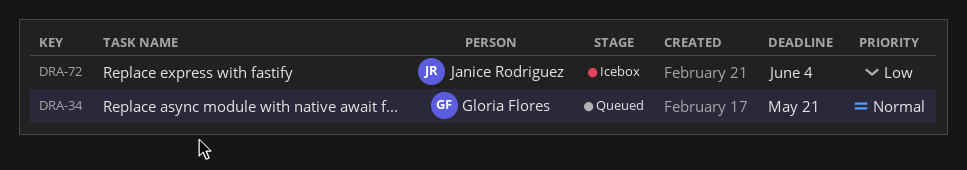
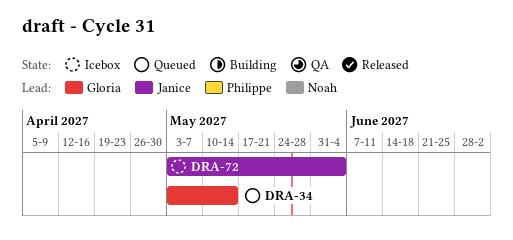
DRA-34, due: May 21 -> May 14

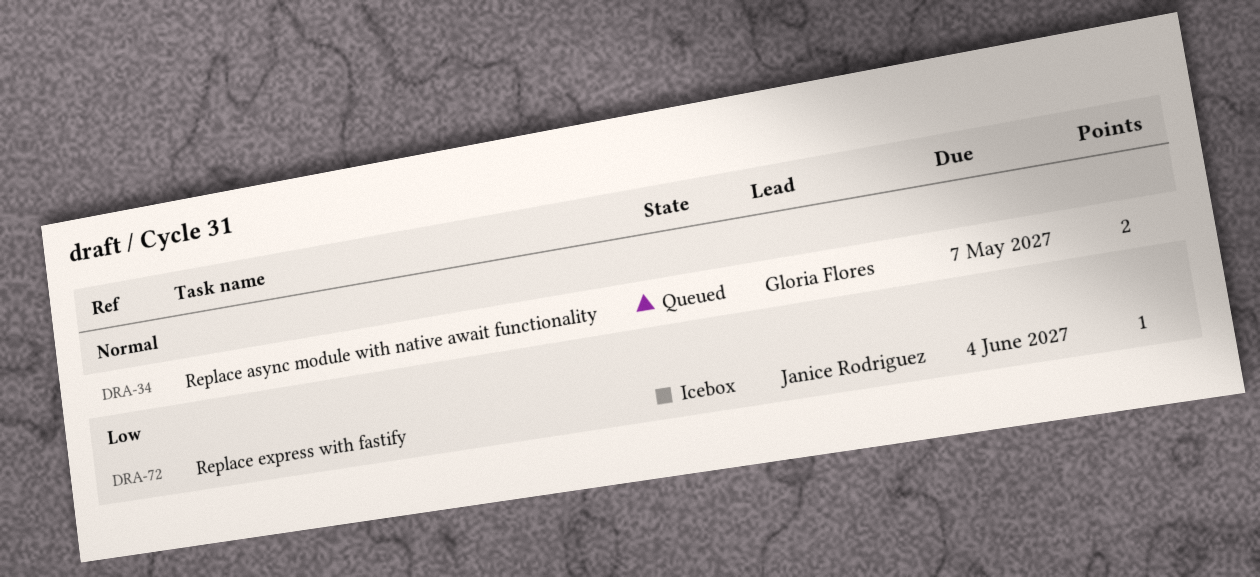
DRA-34, due: May 14 -> May 7

